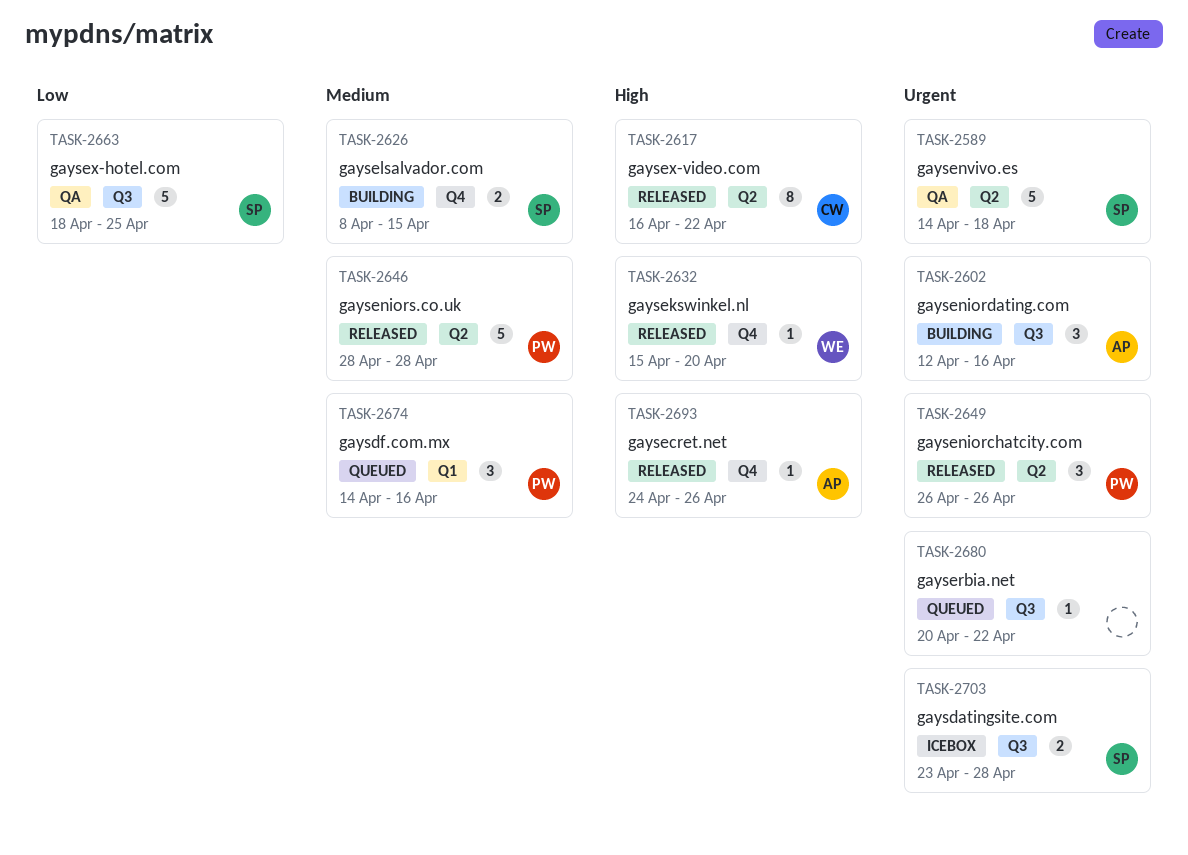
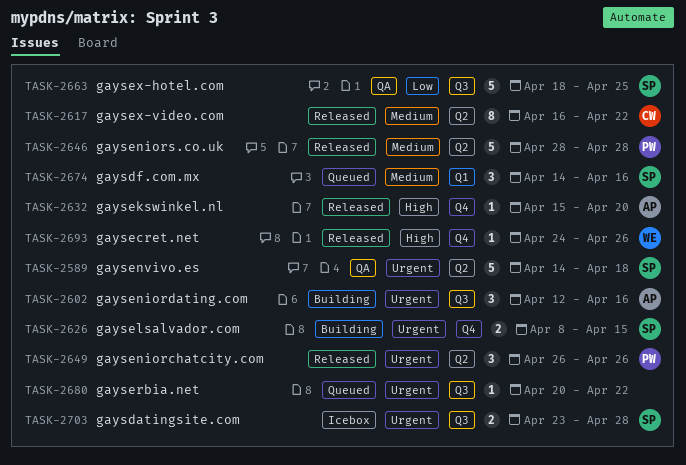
TASK-2617, priority: High -> Medium
TASK-2626, priority: Medium -> Urgent
TASK-2632, owner: WE -> AP
TASK-2674, owner: PW -> SP
TASK-2693, owner: AP -> WE

